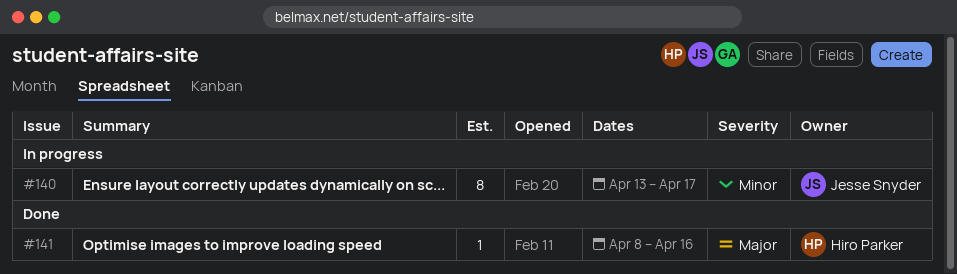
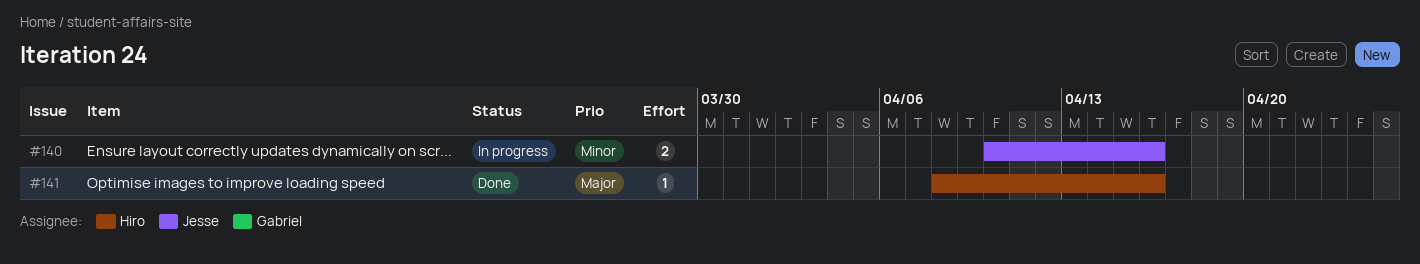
#140, estimate: 8 -> 2
#140, start: Apr 13 -> Apr 10
#140, due: Apr 17 -> Apr 16

